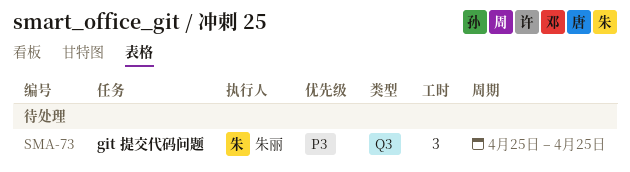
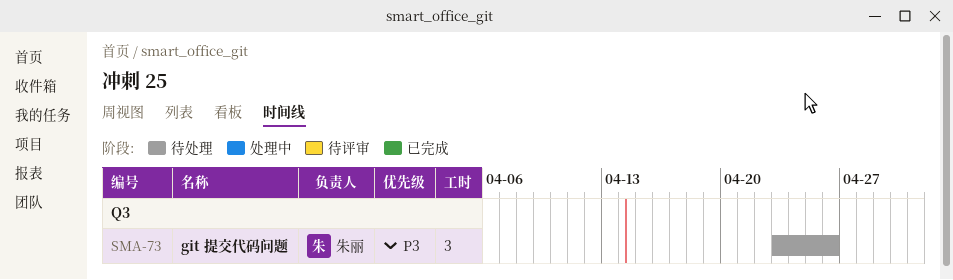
SMA-73, start: Apr 25 -> Apr 23
SMA-73, due: Apr 25 -> Apr 26

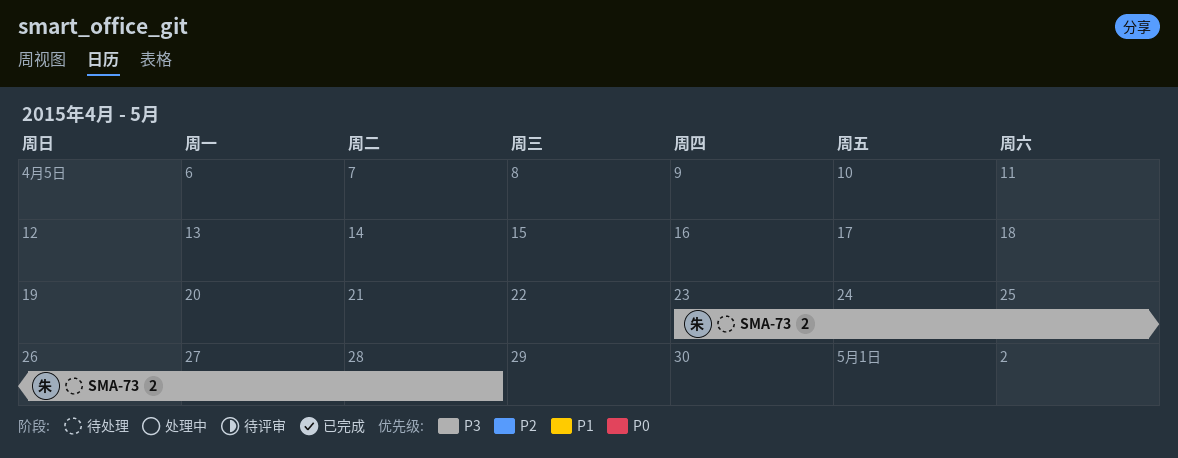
SMA-73, estimate: 3 -> 2
SMA-73, due: Apr 26 -> Apr 28

